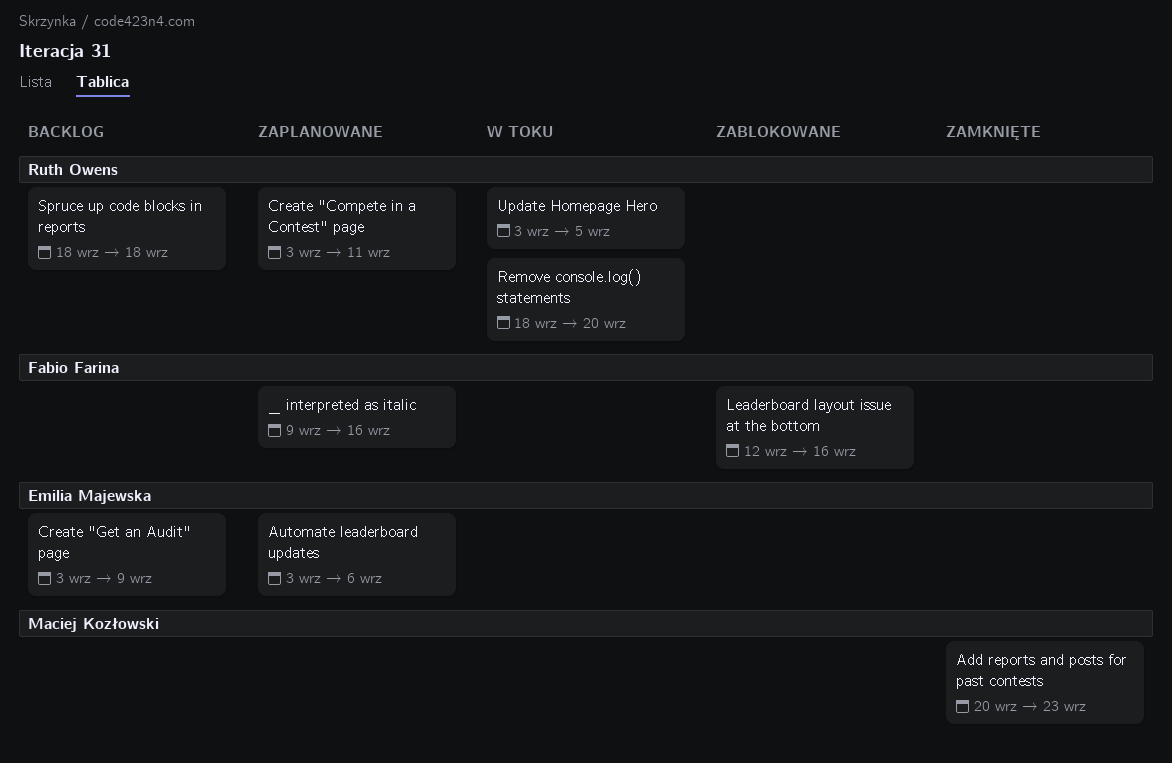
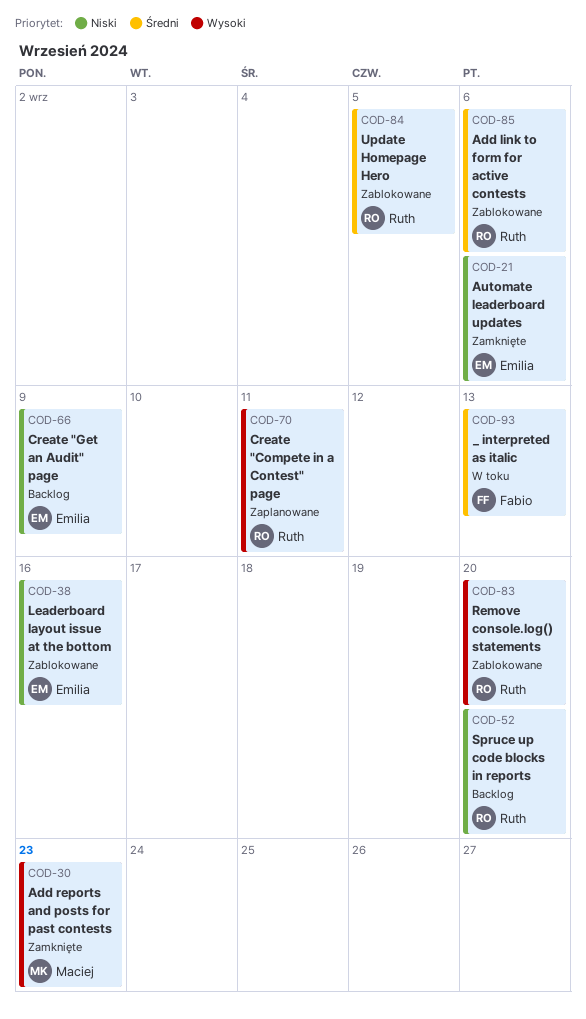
_ interpreted as italic, status: Zaplanowane -> W toku
_ interpreted as italic, due: Sep 16 -> Sep 13
Add link to form for active contests: none -> present
Automate leaderboard updates, status: Zaplanowane -> Zamknięte
Leaderboard layout issue at the bottom, owner: Fabio Farina -> Emilia Majewska
Remove console.log() statements, status: W toku -> Zablokowane
Spruce up code blocks in reports, due: Sep 18 -> Sep 20
Update Homepage Hero, status: W toku -> Zablokowane

